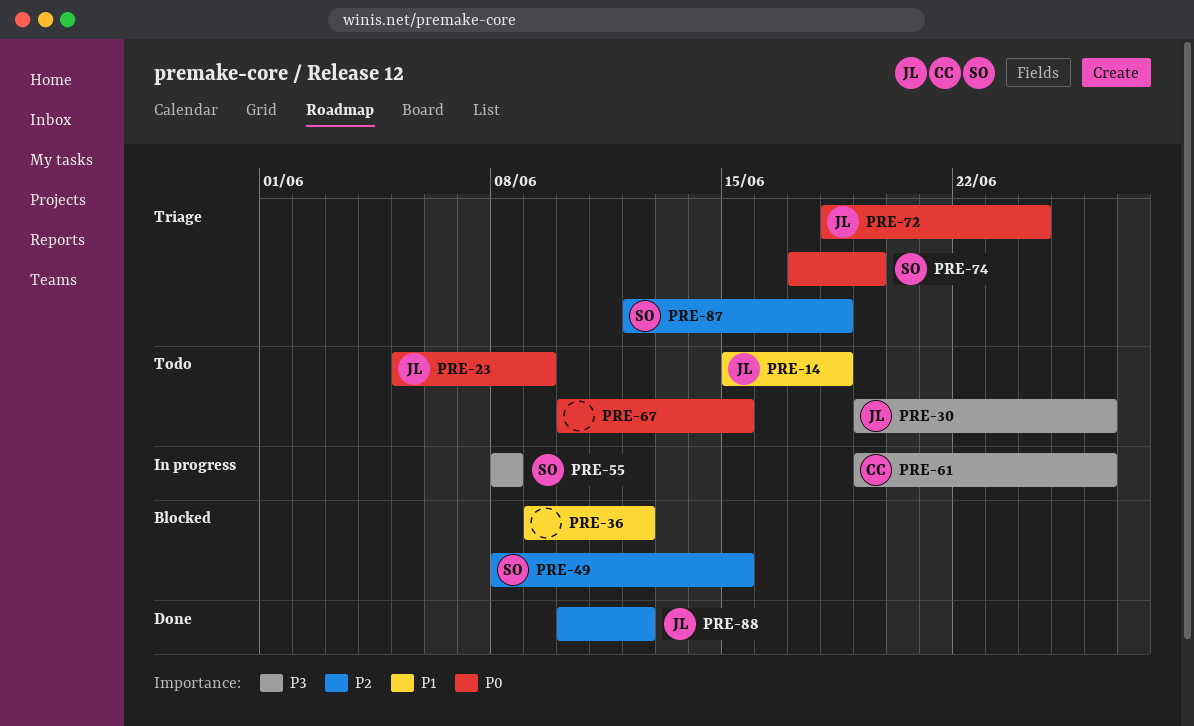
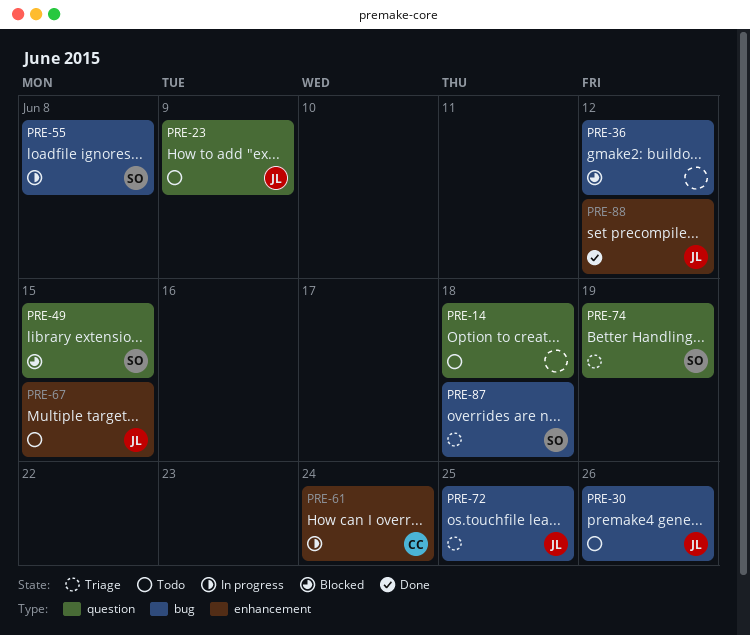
PRE-14, owner: JL -> none
PRE-61, due: Jun 26 -> Jun 24
PRE-67, owner: none -> JL
PRE-72, due: Jun 24 -> Jun 25

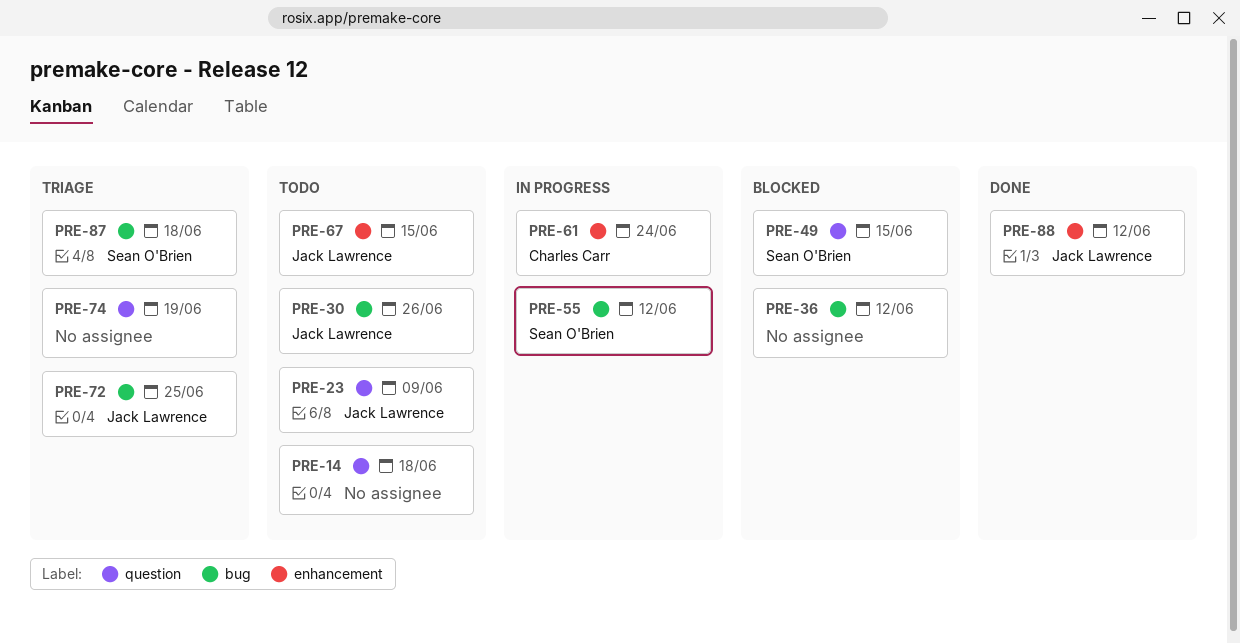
PRE-55, due: Jun 8 -> Jun 12
PRE-74, owner: Sean O'Brien -> none

